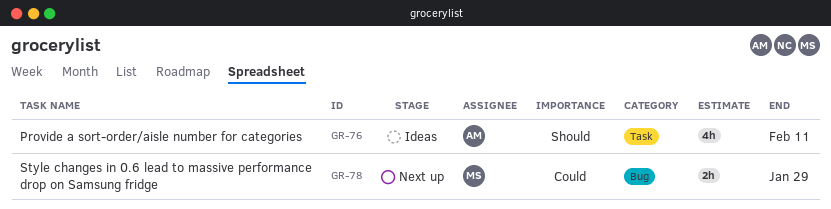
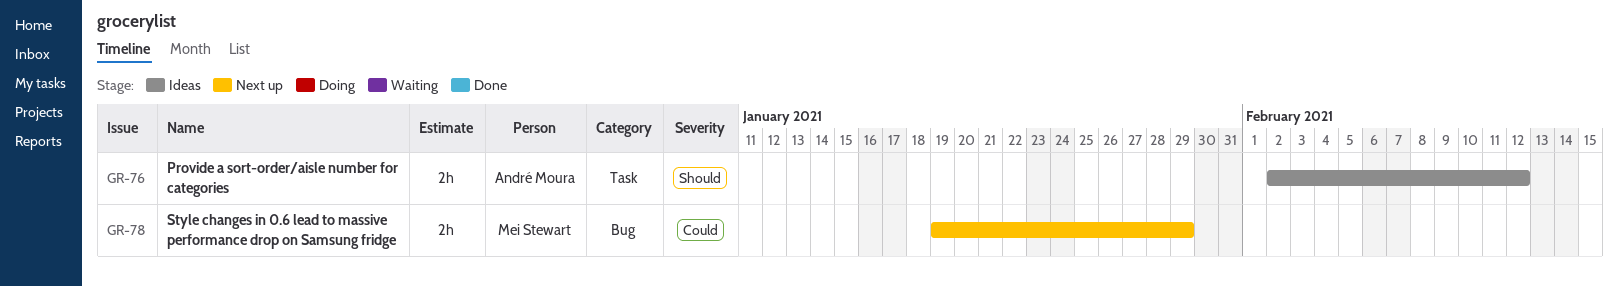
GR-76, estimate: 4h -> 2h
GR-76, due: Feb 11 -> Feb 12

